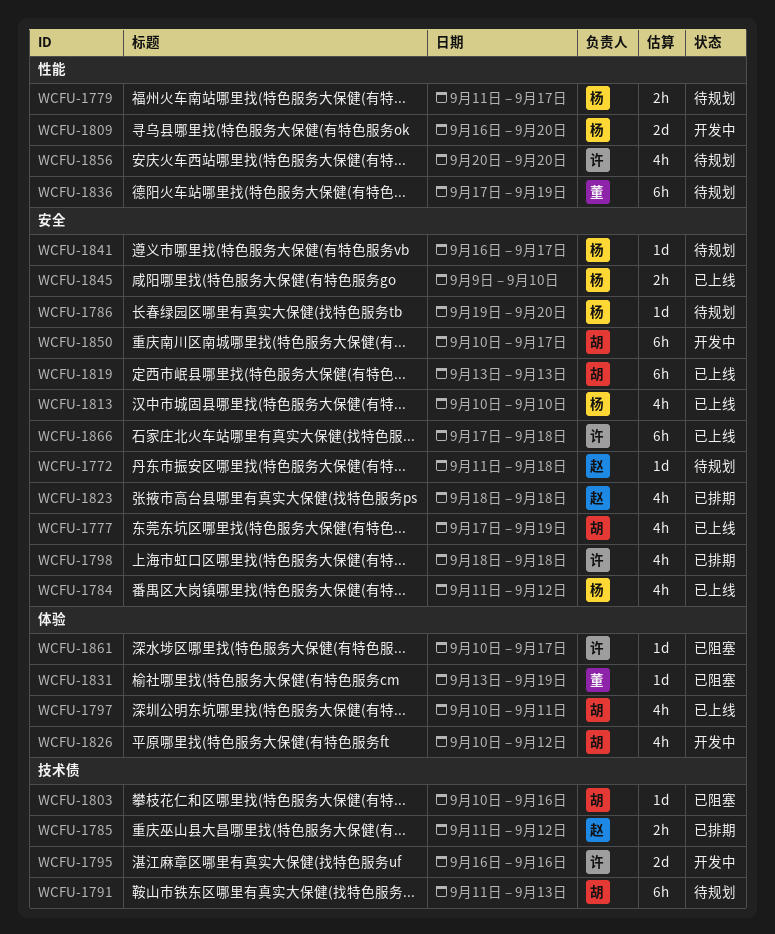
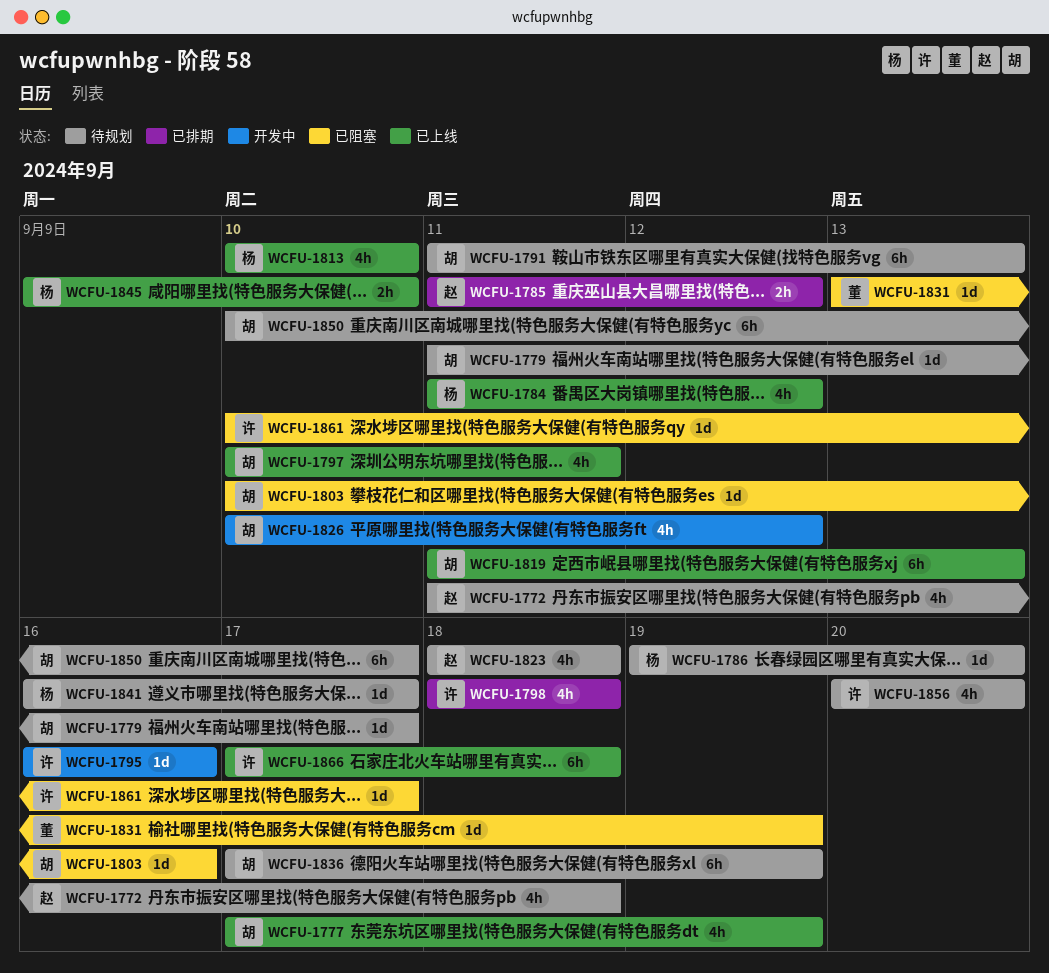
WCFU-1772, estimate: 1d -> 4h
WCFU-1779, owner: 杨 -> 胡
WCFU-1779, estimate: 2h -> 1d
WCFU-1795, estimate: 2d -> 1d
WCFU-1809: present -> none
WCFU-1819, start: Sep 13 -> Sep 11
WCFU-1823, status: 已排期 -> 待规划
WCFU-1836, owner: 董 -> 胡
WCFU-1850, status: 开发中 -> 待规划

